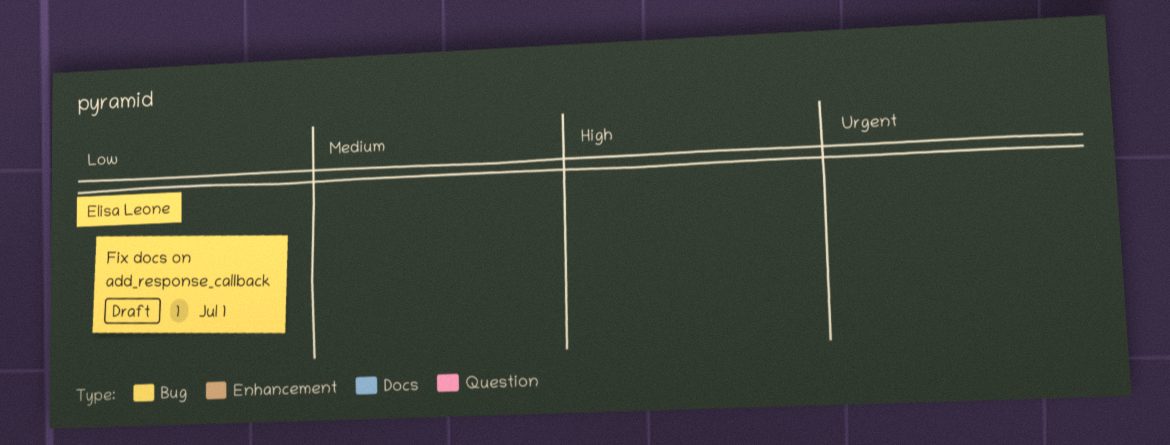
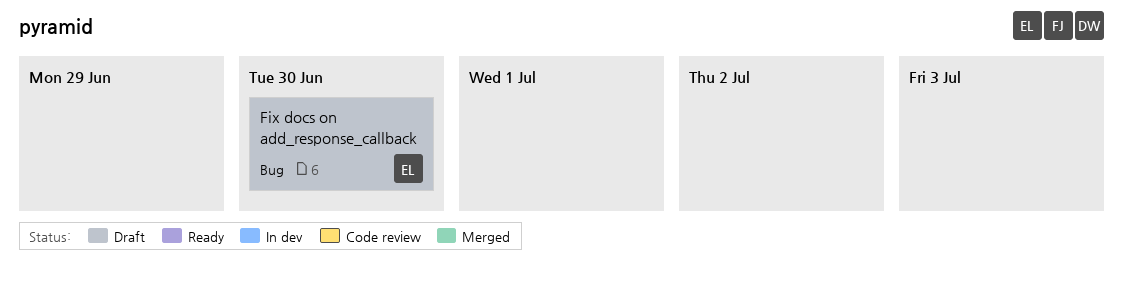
Fix docs on add_response_callback, due: Jul 1 -> Jun 30

